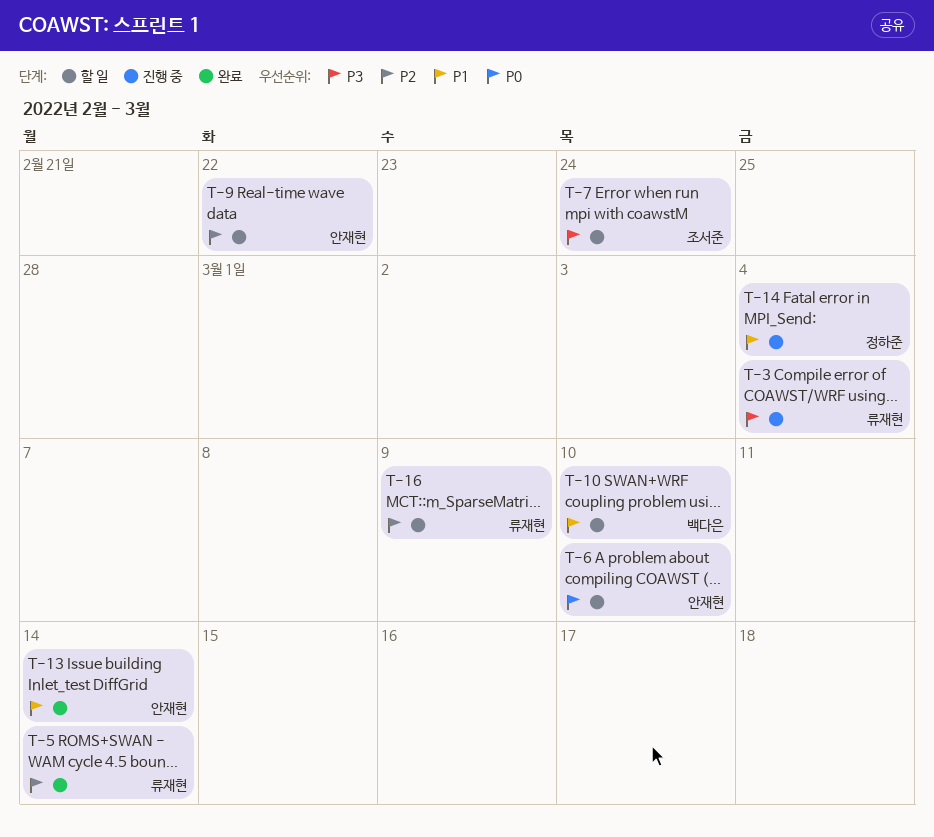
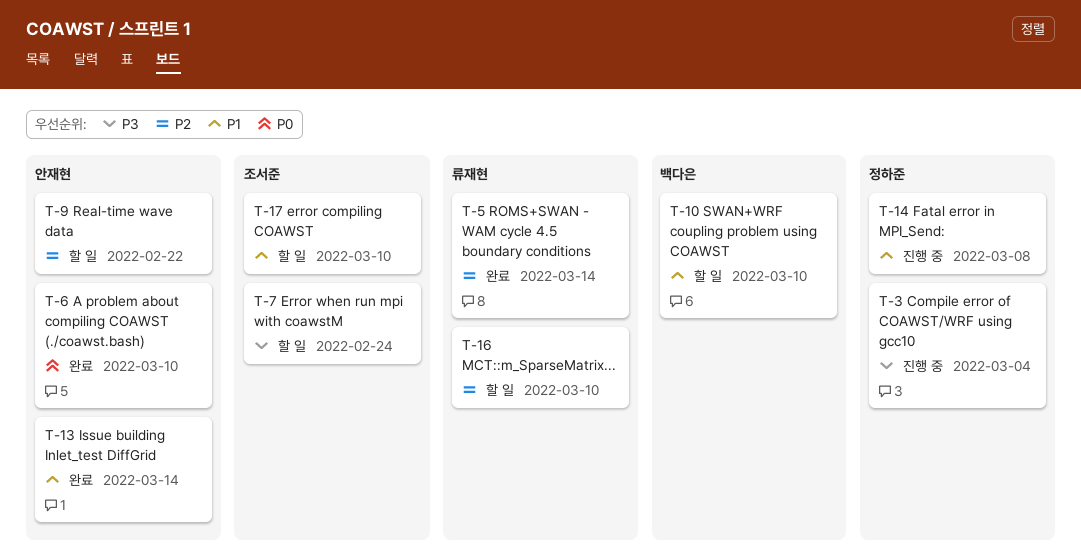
T-3, owner: 류재현 -> 정하준
T-6, status: 할 일 -> 완료
T-14, due: Mar 4 -> Mar 8
T-16, due: Mar 9 -> Mar 10
T-17: none -> present

